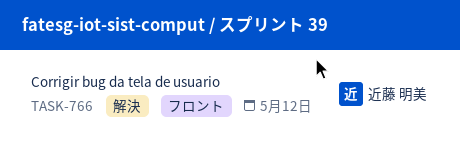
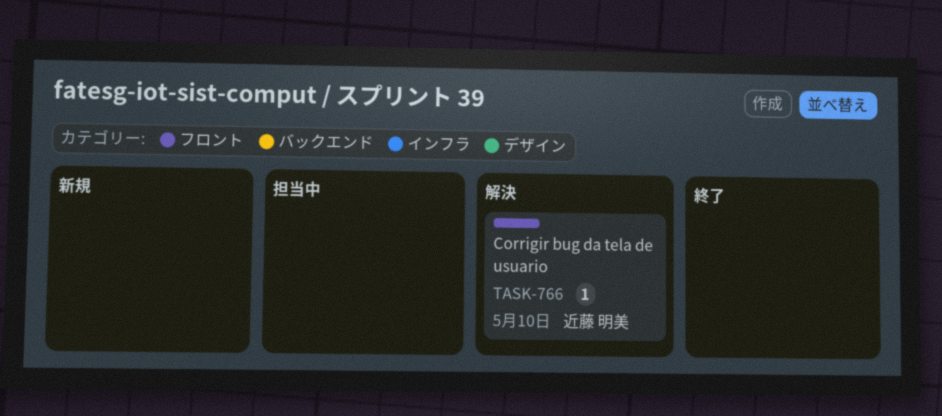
TASK-766, due: May 12 -> May 10

